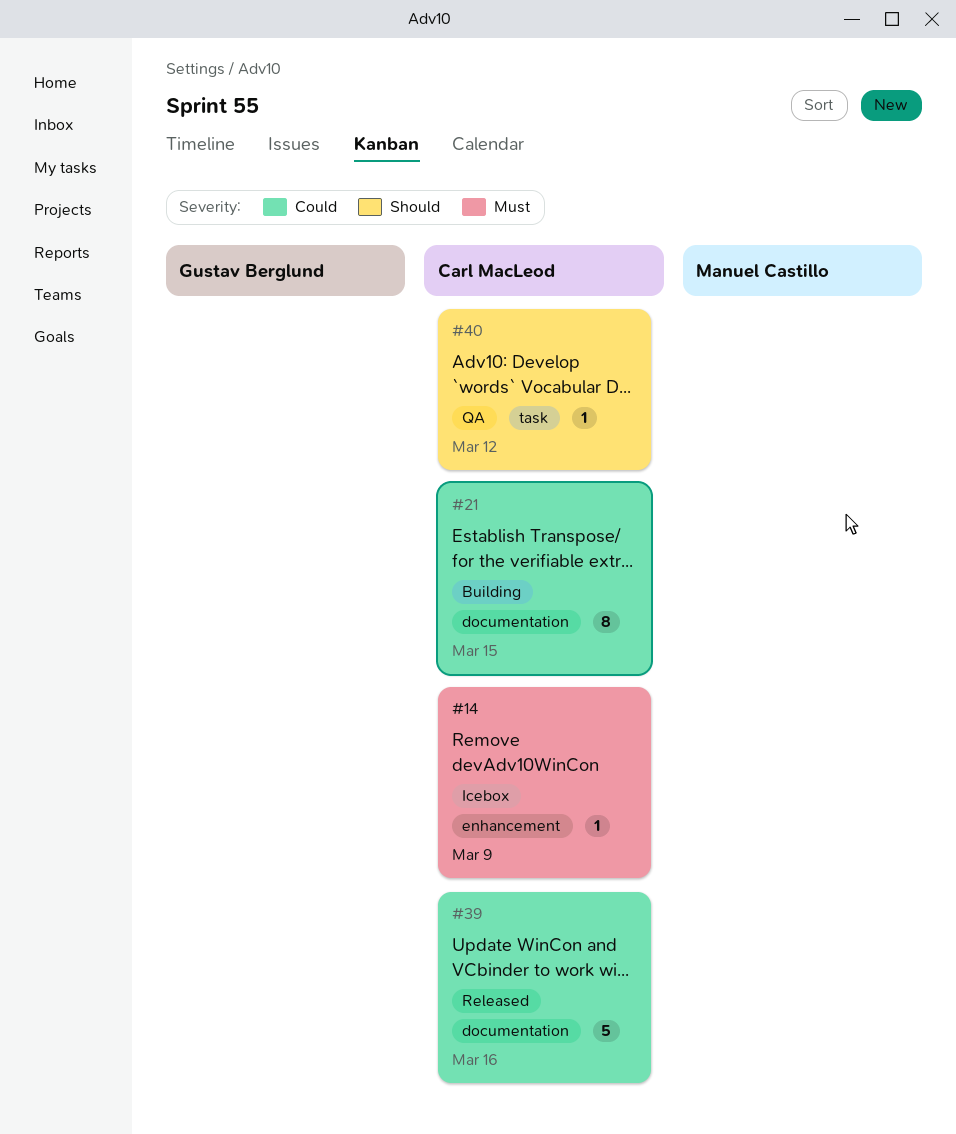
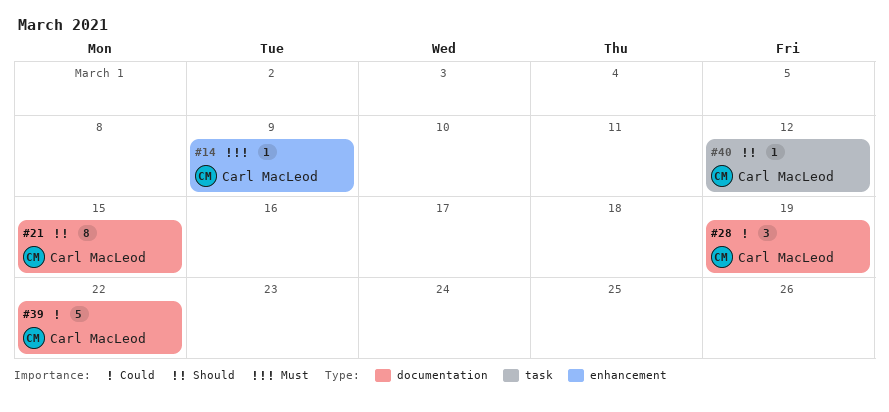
#21, priority: Could -> Should
#28: none -> present
#39, due: Mar 16 -> Mar 22

